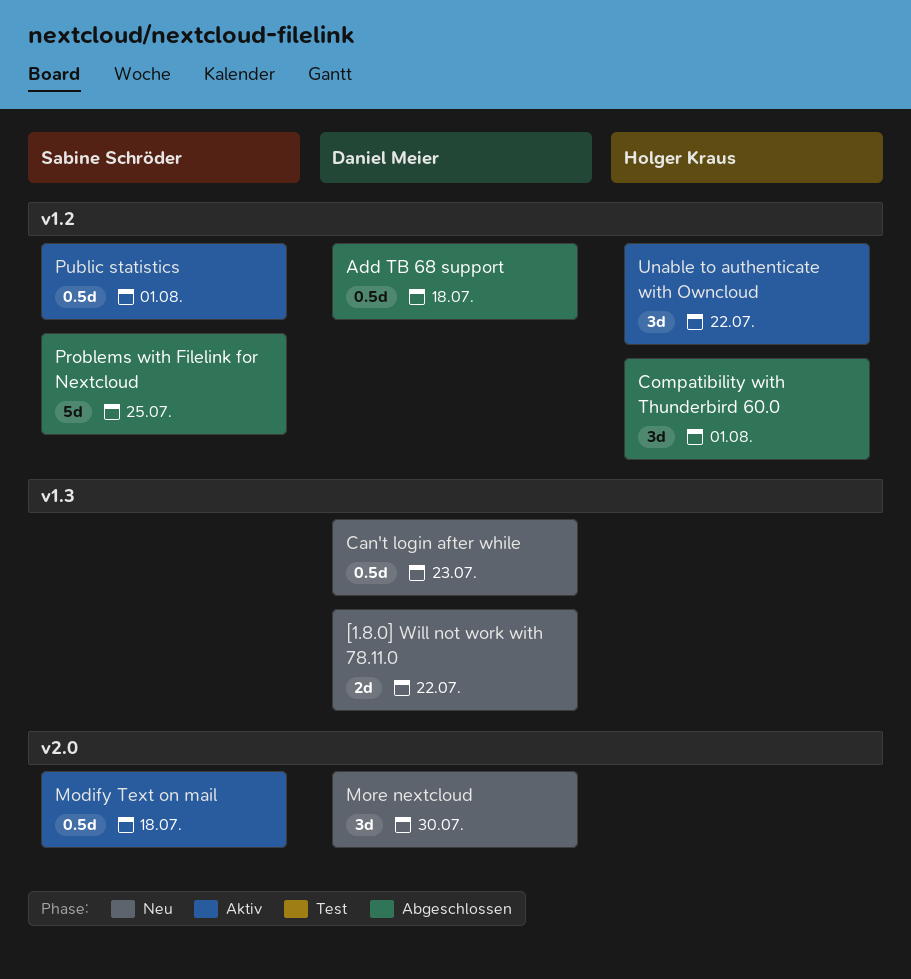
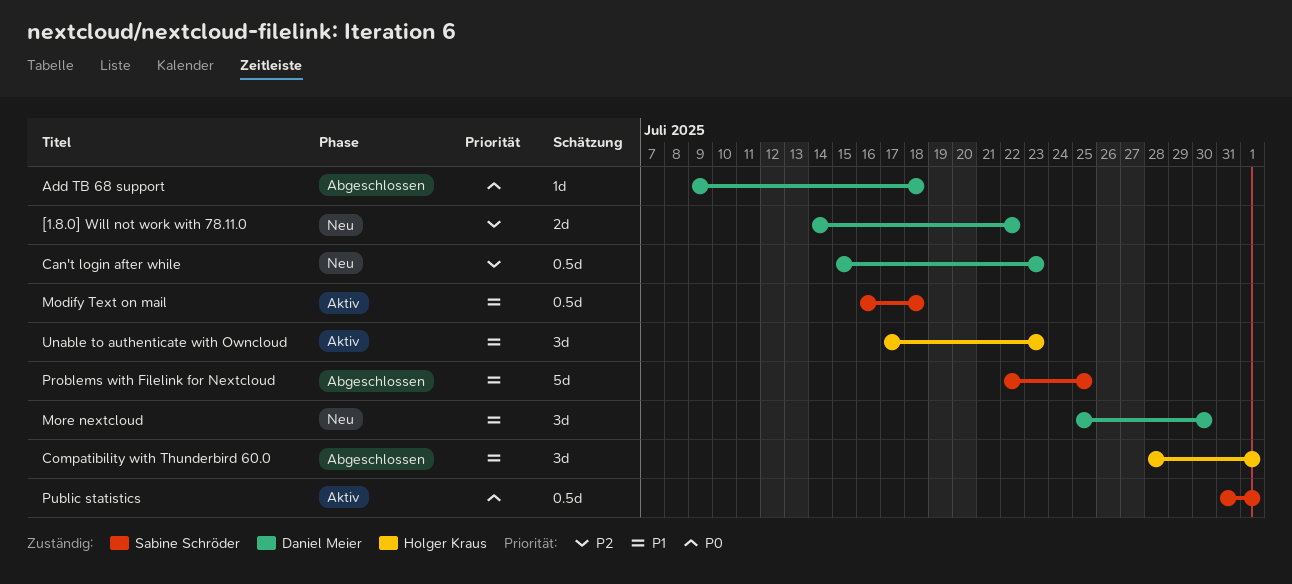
Add TB 68 support, estimate: 0.5d -> 1d
Unable to authenticate with Owncloud, due: Jul 22 -> Jul 23

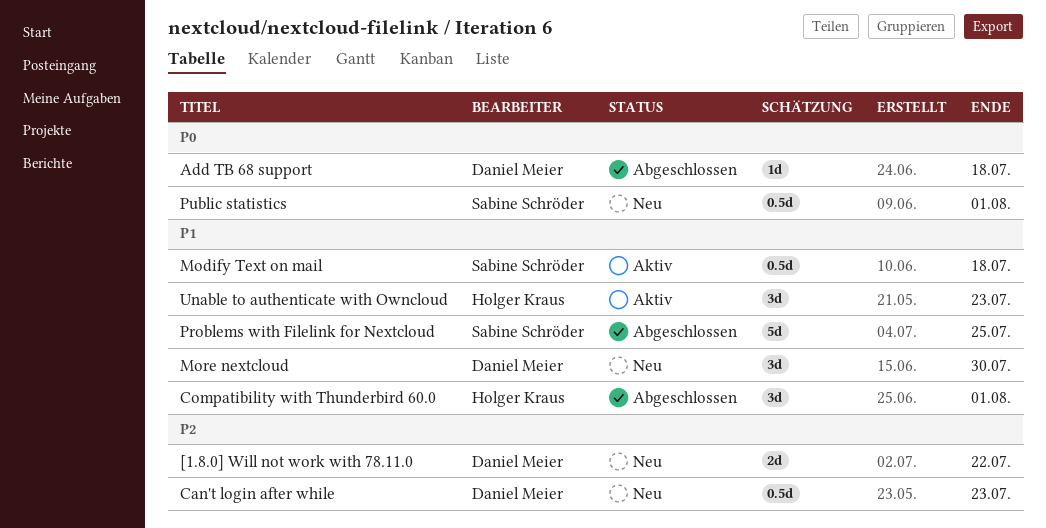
Public statistics, status: Aktiv -> Neu

